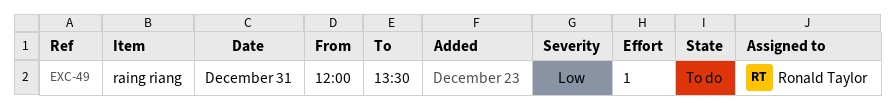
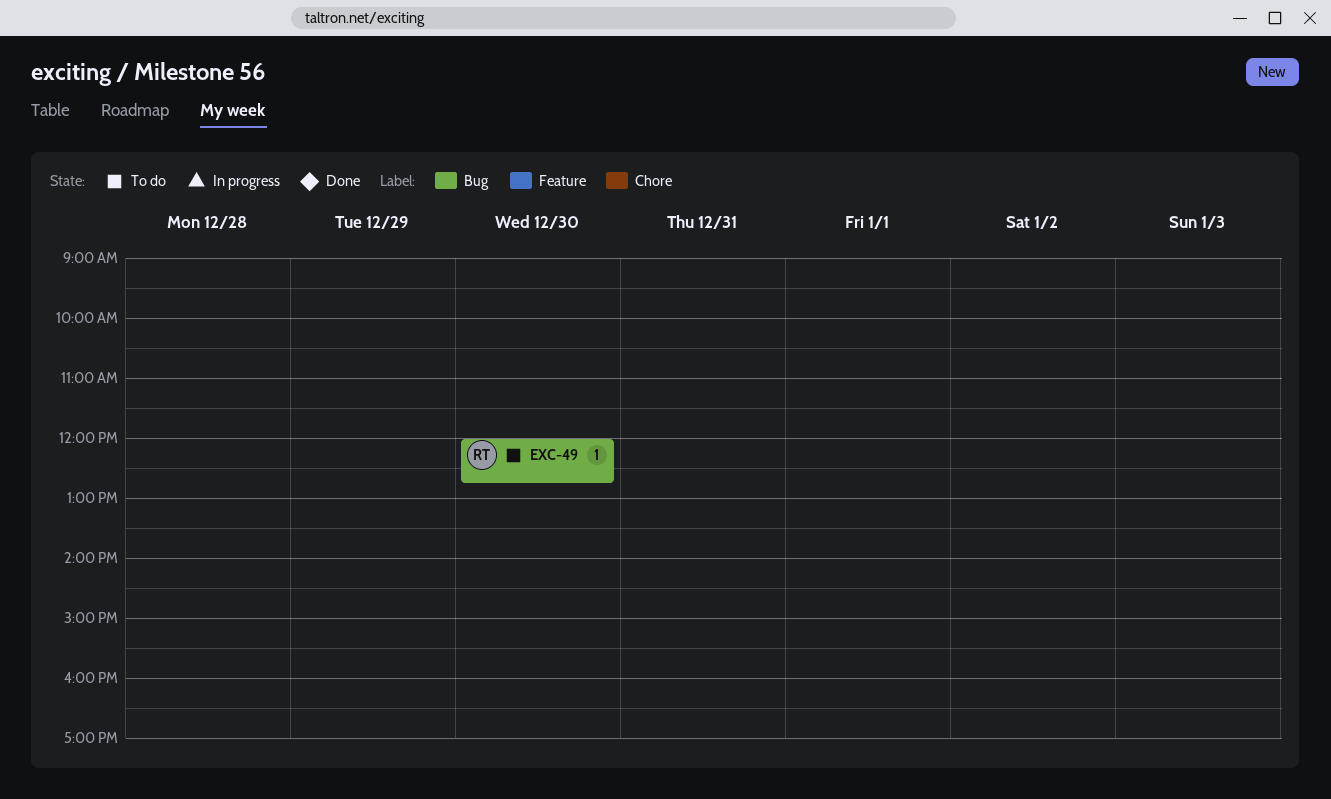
EXC-49, day: Dec 31 -> Dec 30
EXC-49, ends: 13:30 -> 12:45

